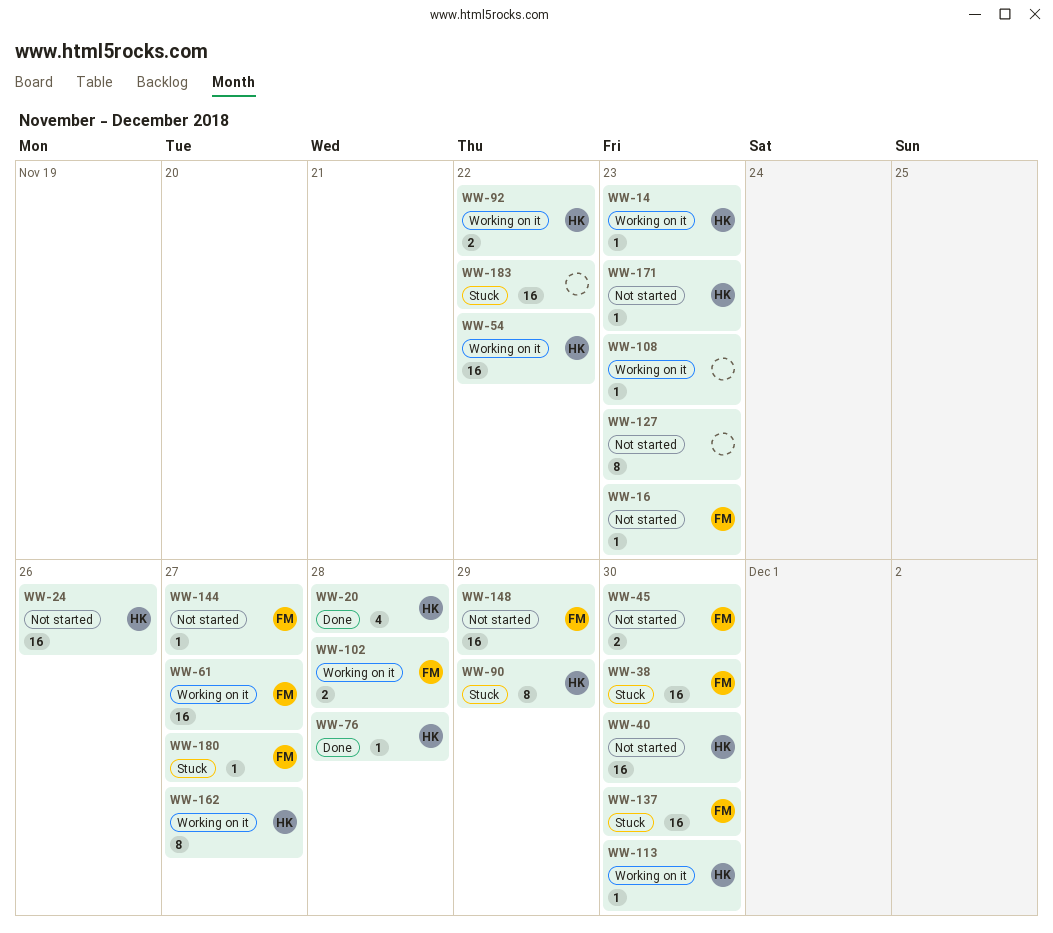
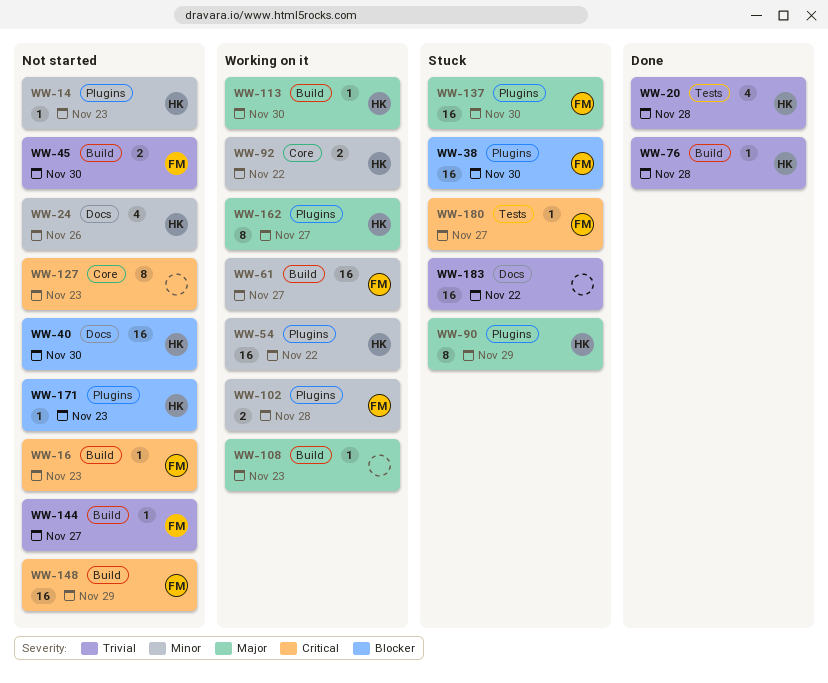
WW-14, status: Working on it -> Not started
WW-24, estimate: 16 -> 4

